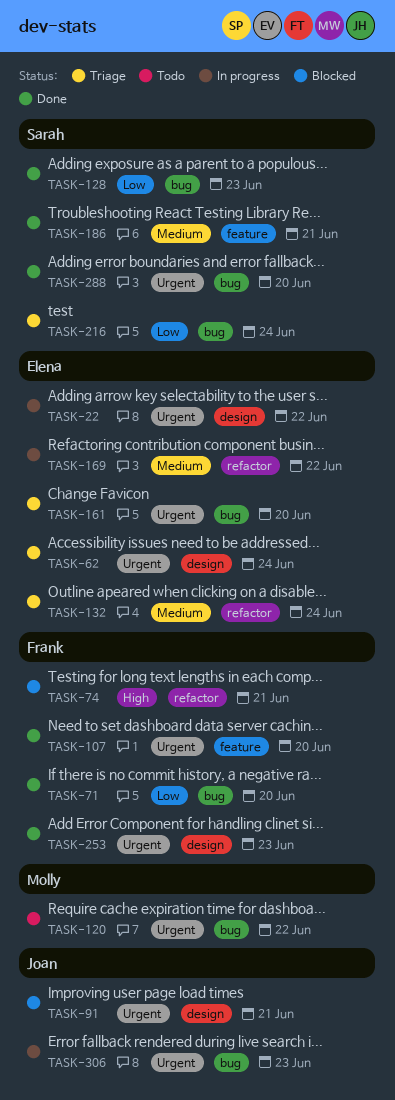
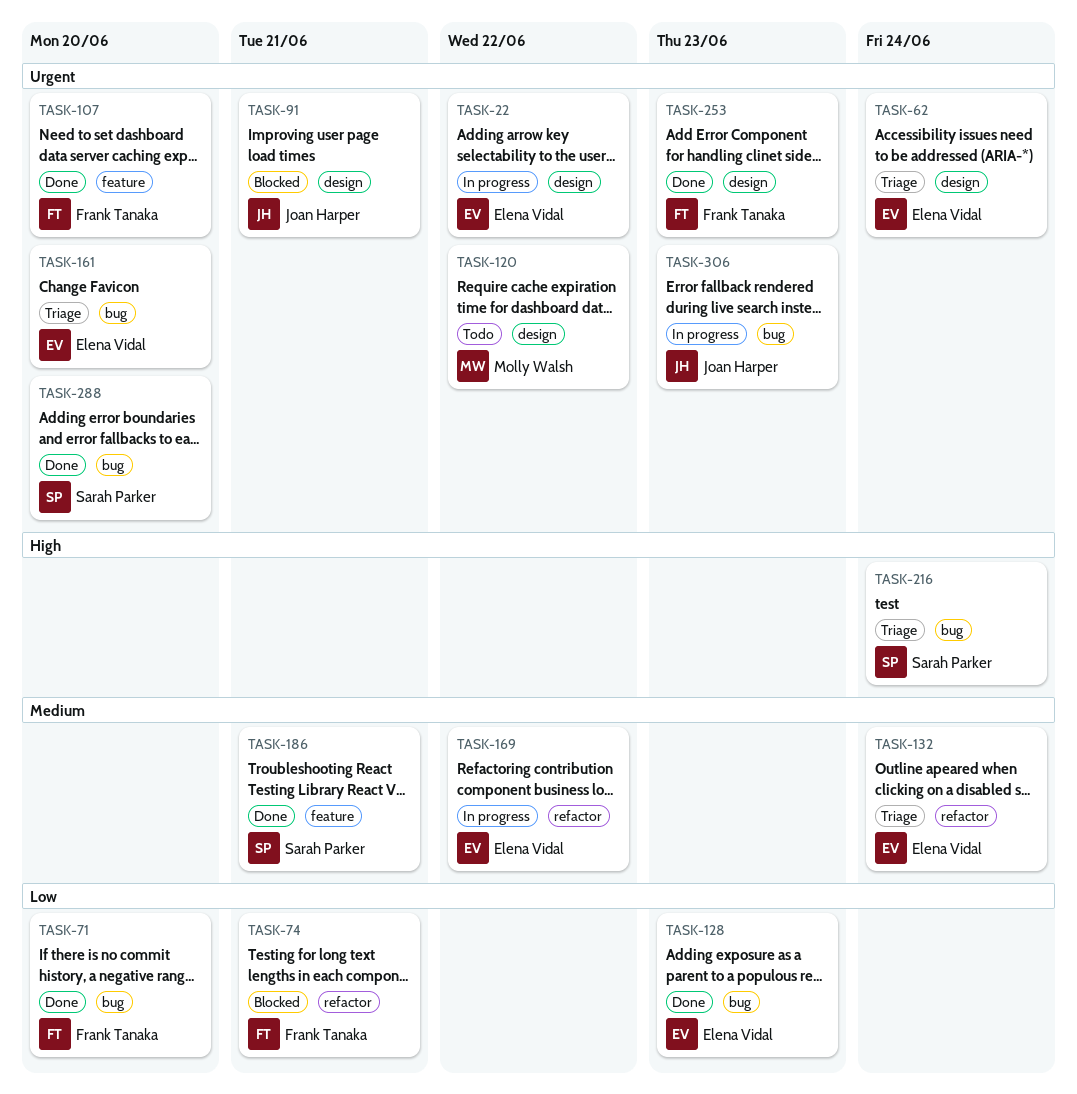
TASK-74, priority: High -> Low
TASK-120, label: bug -> design
TASK-128, owner: Sarah Parker -> Elena Vidal
TASK-216, priority: Low -> High

